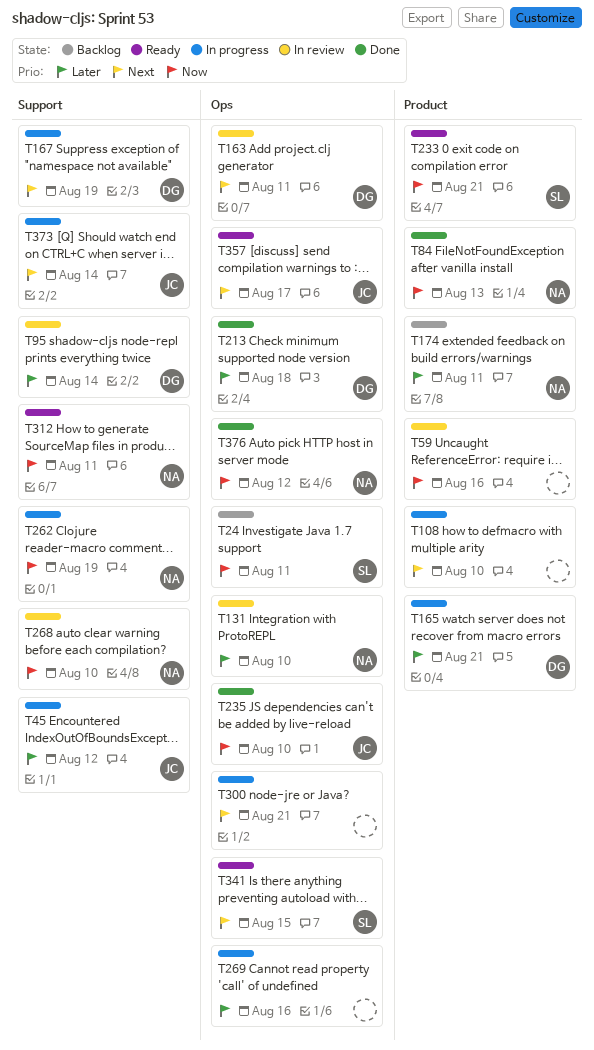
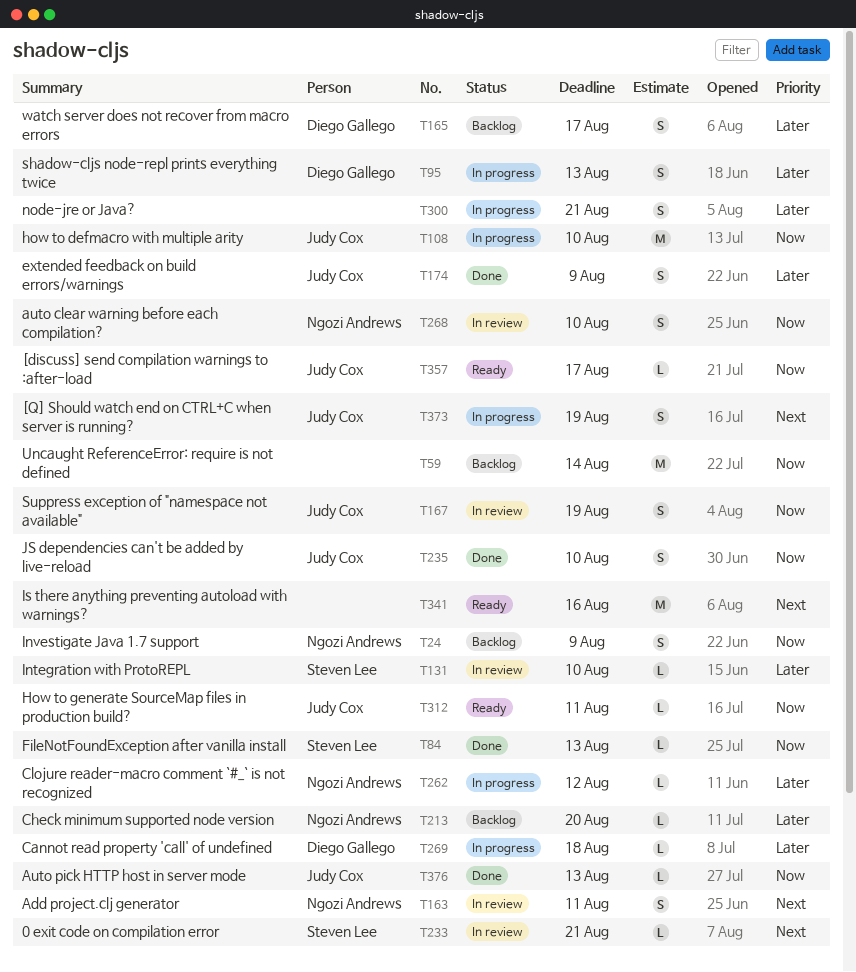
T24, owner: Steven Lee -> Ngozi Andrews
T24, due: Aug 11 -> Aug 9
T45: present -> none
T59, status: In review -> Backlog
T59, due: Aug 16 -> Aug 14
T84, owner: Ngozi Andrews -> Steven Lee
T95, status: In review -> In progress
T95, due: Aug 14 -> Aug 13
T108, owner: none -> Judy Cox
T108, priority: Next -> Now
T131, owner: Ngozi Andrews -> Steven Lee
T163, owner: Diego Gallego -> Ngozi Andrews
T165, status: In progress -> Backlog
T165, due: Aug 21 -> Aug 17
T167, status: In progress -> In review
T167, owner: Diego Gallego -> Judy Cox
T167, priority: Next -> Now
T174, status: Backlog -> Done
T174, owner: Ngozi Andrews -> Judy Cox
T174, due: Aug 11 -> Aug 9
T213, status: Done -> Backlog
T213, owner: Diego Gallego -> Ngozi Andrews
T213, due: Aug 18 -> Aug 20
T233, status: Ready -> In review
T233, priority: Now -> Next
T262, priority: Now -> Later
T262, due: Aug 19 -> Aug 12
T269, owner: none -> Diego Gallego
T269, due: Aug 16 -> Aug 18
T300, priority: Next -> Later
T312, owner: Ngozi Andrews -> Judy Cox
T341, owner: Steven Lee -> none
T341, due: Aug 15 -> Aug 16
T357, priority: Next -> Now
T373, due: Aug 14 -> Aug 19
T376, owner: Ngozi Andrews -> Judy Cox
T376, due: Aug 12 -> Aug 13

